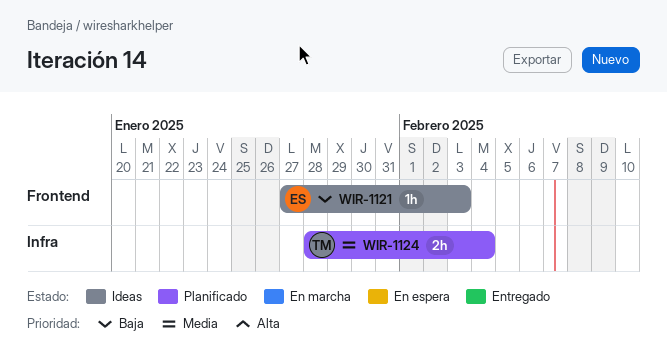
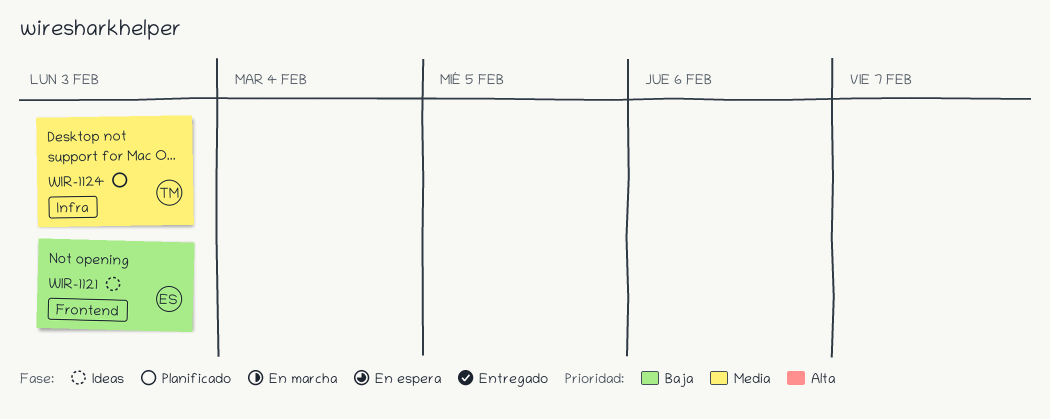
WIR-1124, due: Feb 4 -> Feb 3

